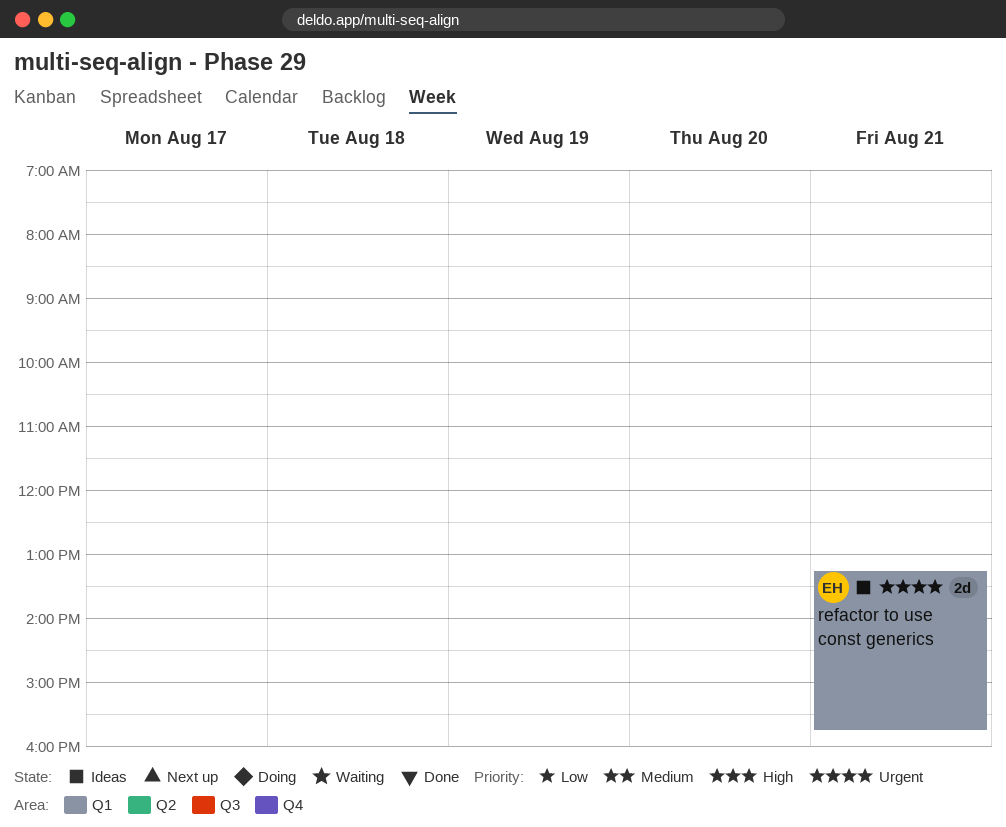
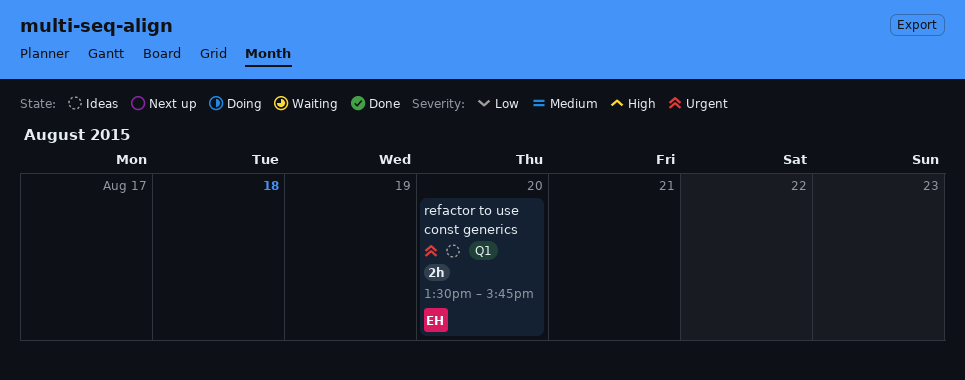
refactor to use const generics, estimate: 2d -> 2h
refactor to use const generics, day: Aug 21 -> Aug 20
refactor to use const generics, begins: 13:15 -> 13:30

